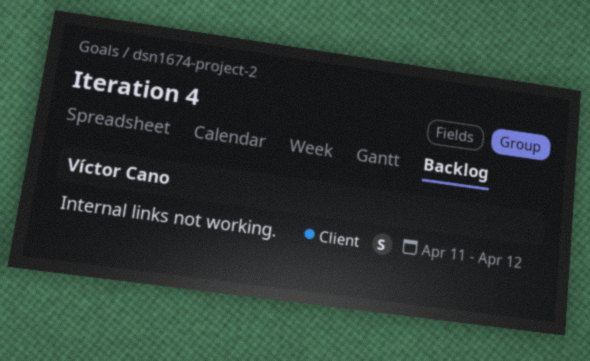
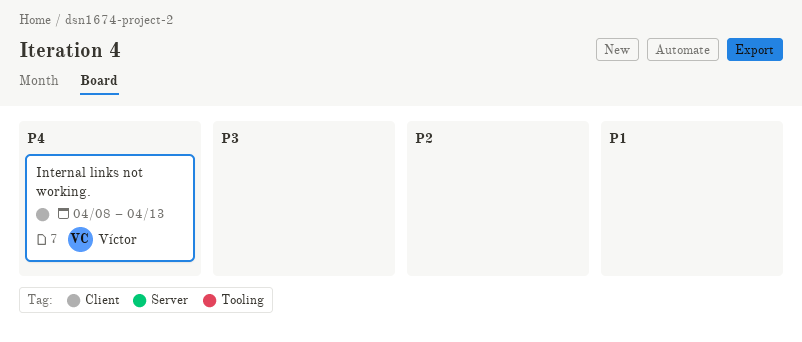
Internal links not working., start: Apr 11 -> Apr 8
Internal links not working., due: Apr 12 -> Apr 13

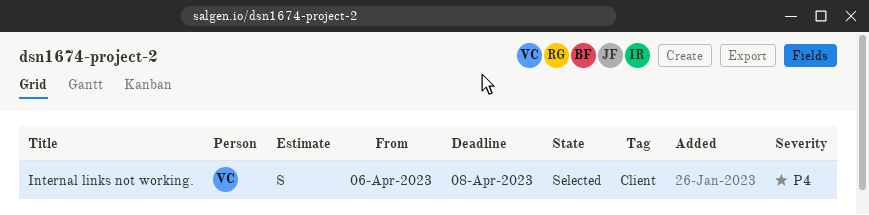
Internal links not working., start: Apr 8 -> Apr 6
Internal links not working., due: Apr 13 -> Apr 8

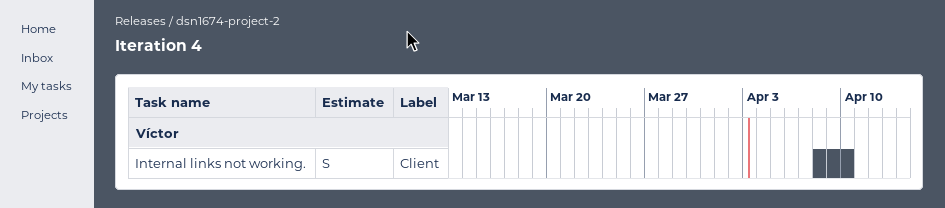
Internal links not working., start: Apr 6 -> Apr 8
Internal links not working., due: Apr 8 -> Apr 10

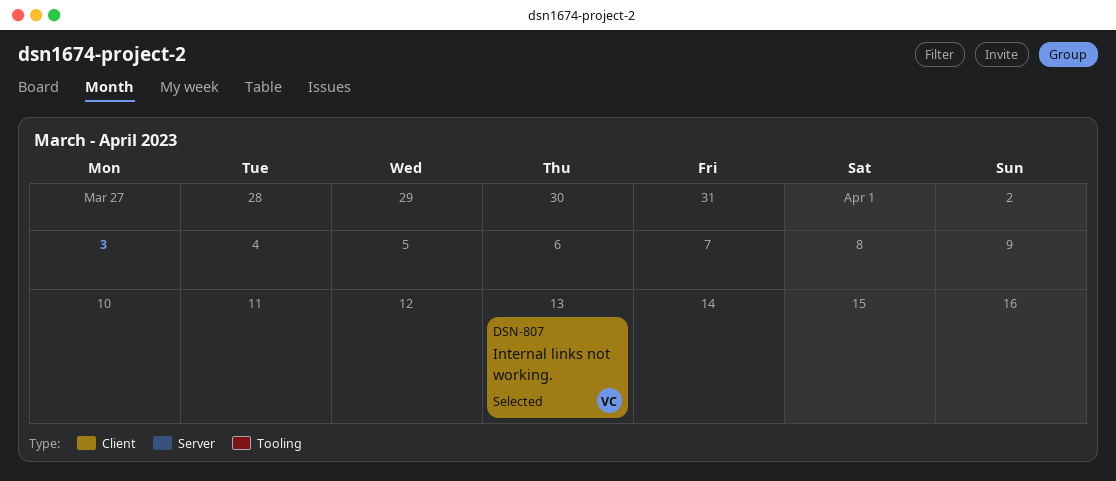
Internal links not working., due: Apr 10 -> Apr 13

